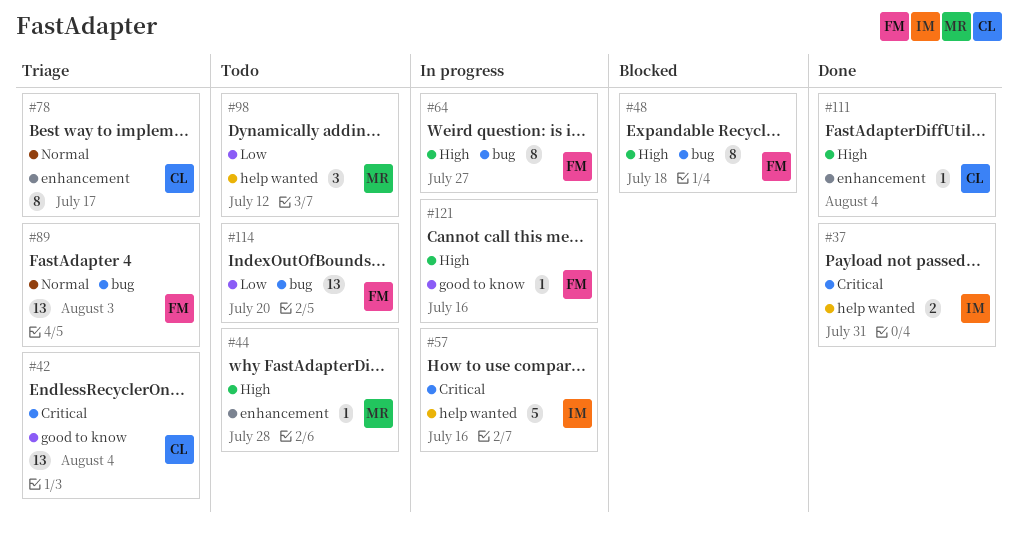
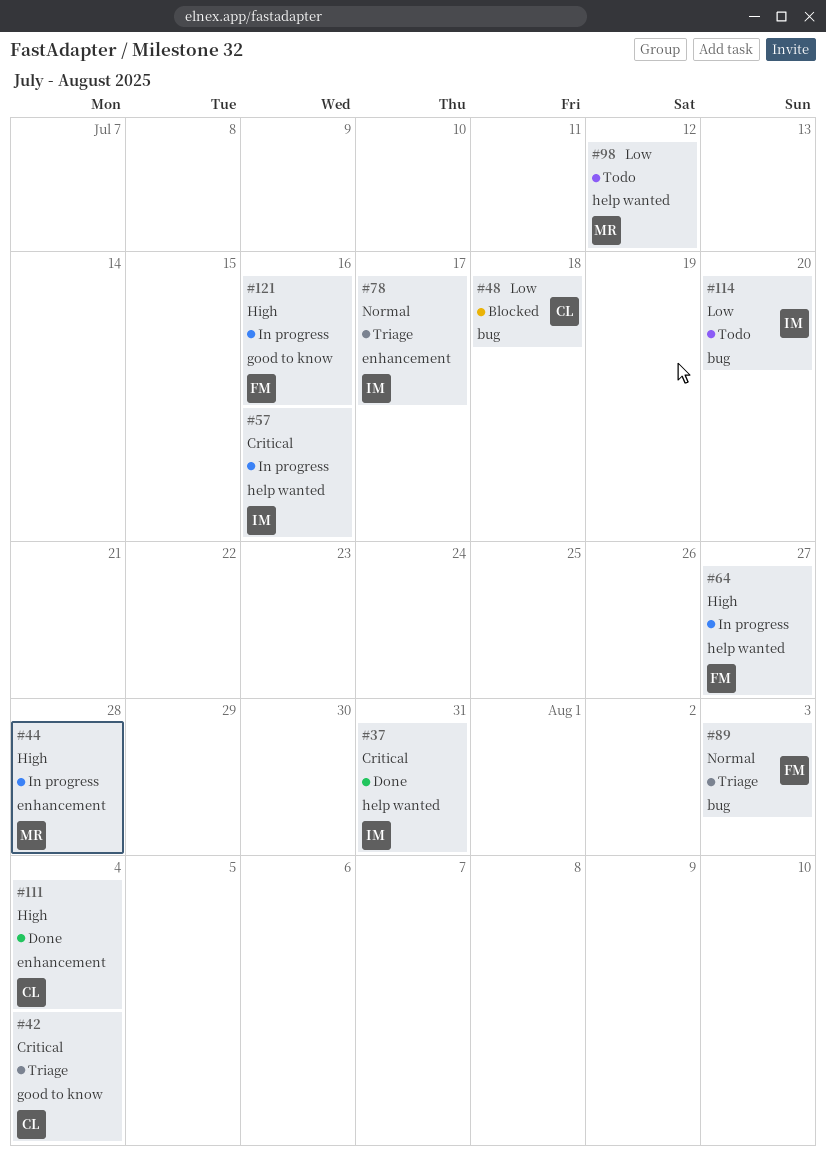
#44, status: Todo -> In progress
#48, owner: FM -> CL
#48, priority: High -> Low
#64, label: bug -> help wanted
#78, owner: CL -> IM
#114, owner: FM -> IM

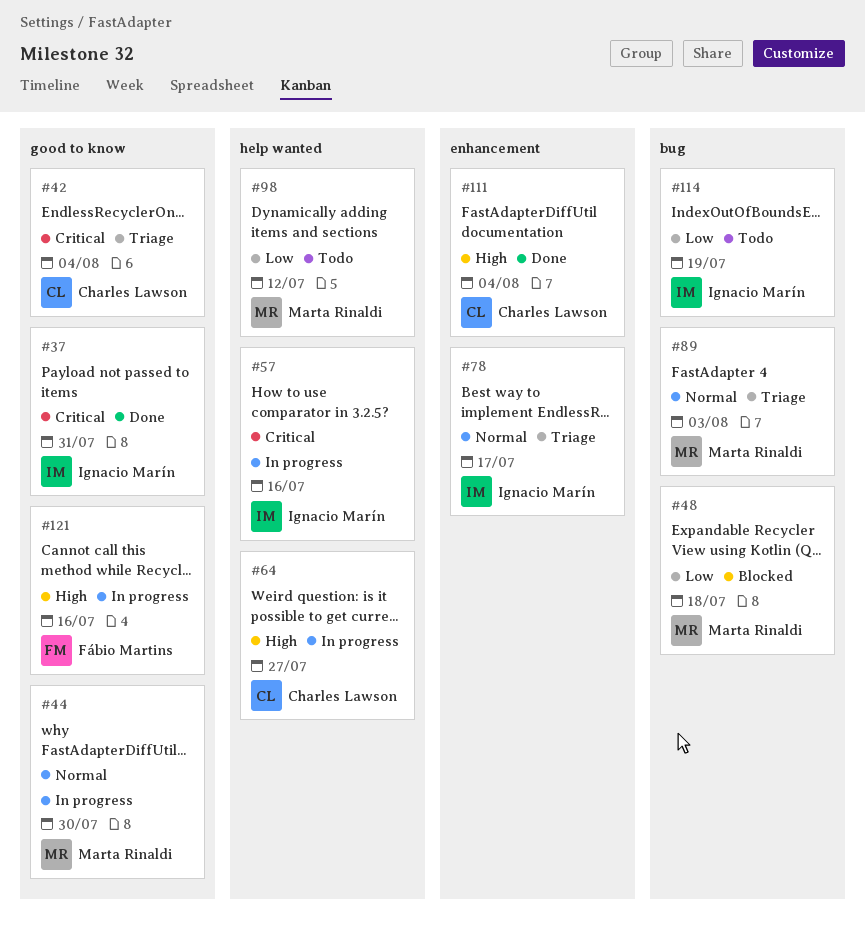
#37, label: help wanted -> good to know
#44, priority: High -> Normal
#44, label: enhancement -> good to know
#44, due: Jul 28 -> Jul 30
#48, owner: Charles Lawson -> Marta Rinaldi
#64, owner: Fábio Martins -> Charles Lawson
#89, owner: Fábio Martins -> Marta Rinaldi
#114, due: Jul 20 -> Jul 19

